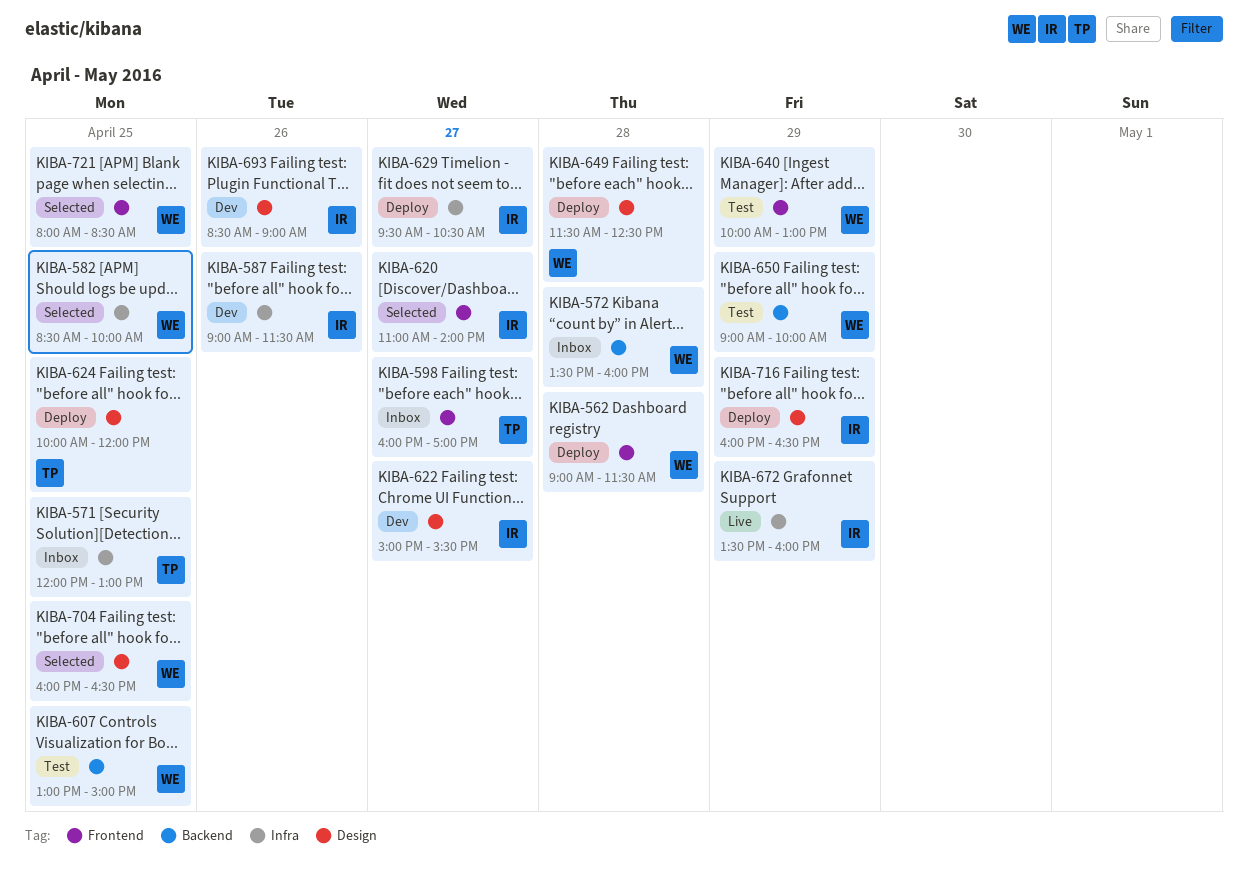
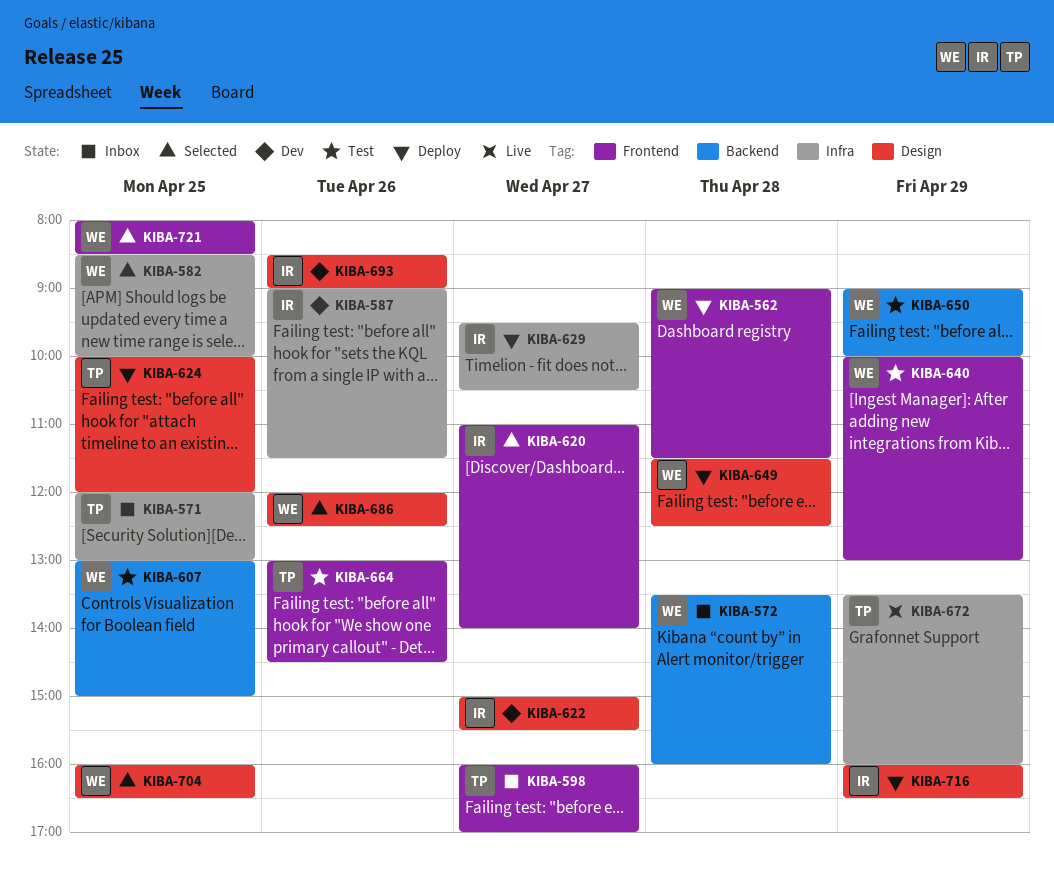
KIBA-664: none -> present
KIBA-672, owner: IR -> TP
KIBA-686: none -> present

